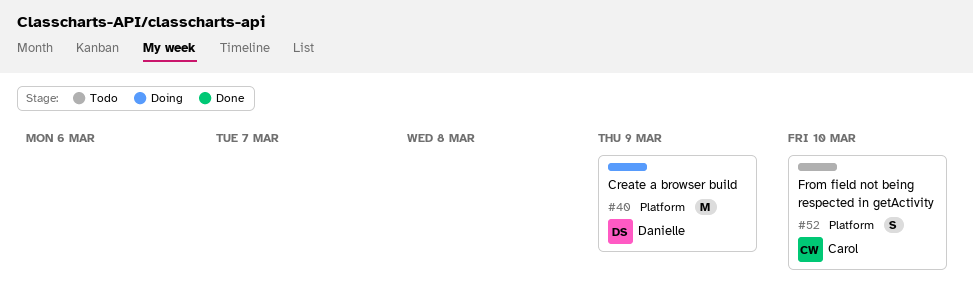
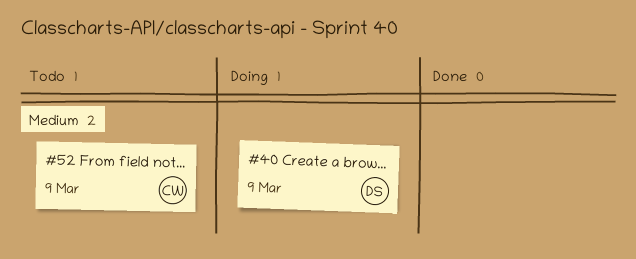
#52, due: Mar 10 -> Mar 9

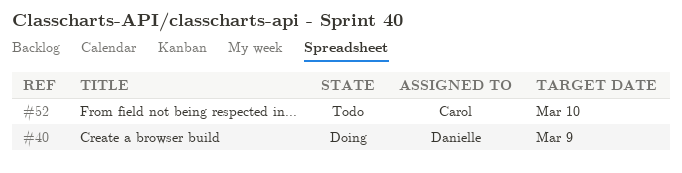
#52, due: Mar 9 -> Mar 10

